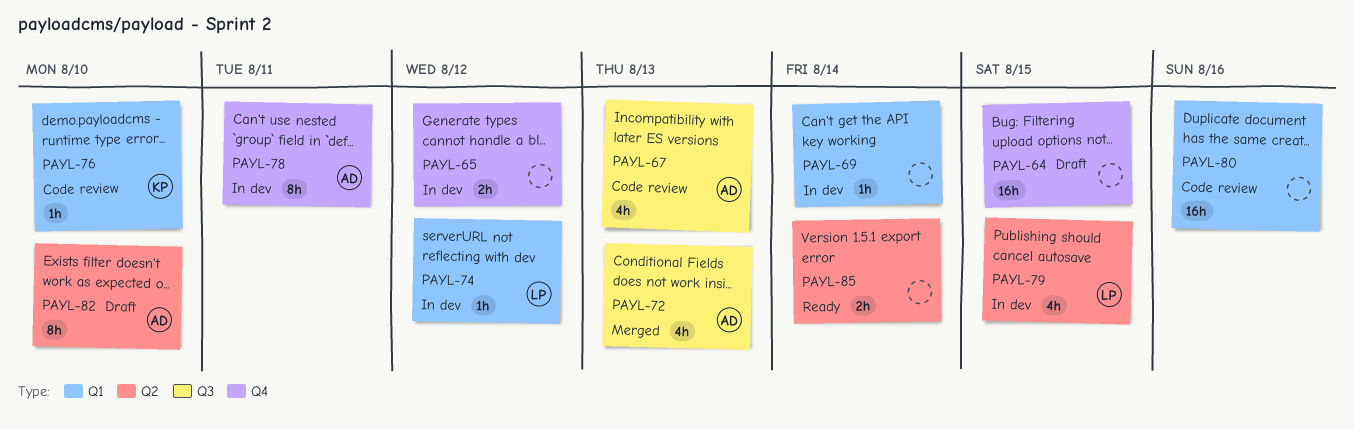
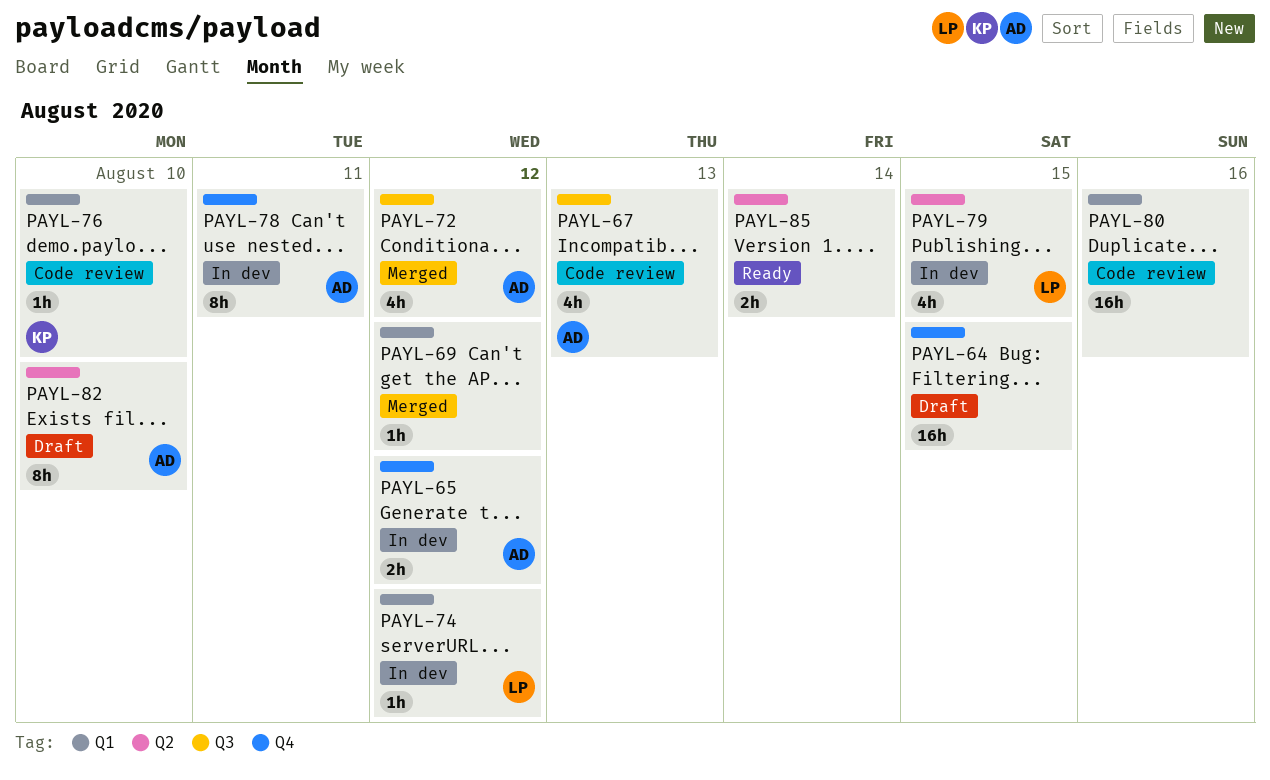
PAYL-65, owner: none -> AD
PAYL-69, status: In dev -> Merged
PAYL-69, due: Aug 14 -> Aug 12
PAYL-72, due: Aug 13 -> Aug 12

